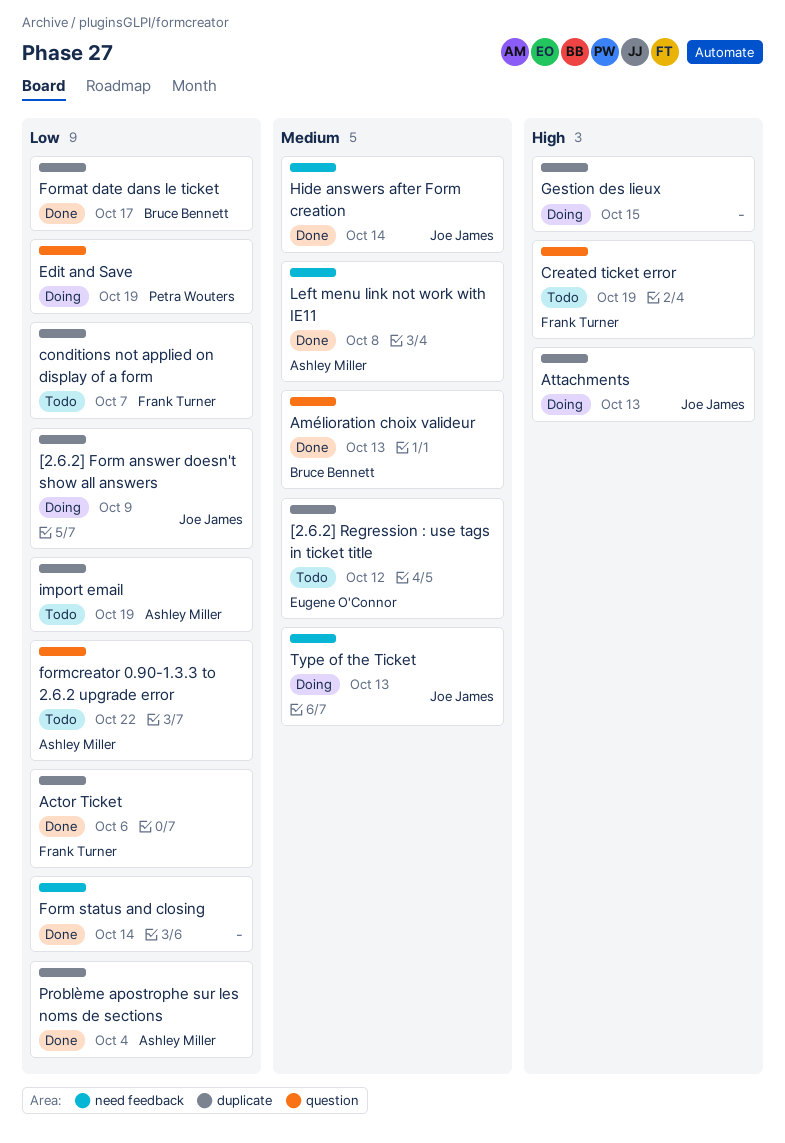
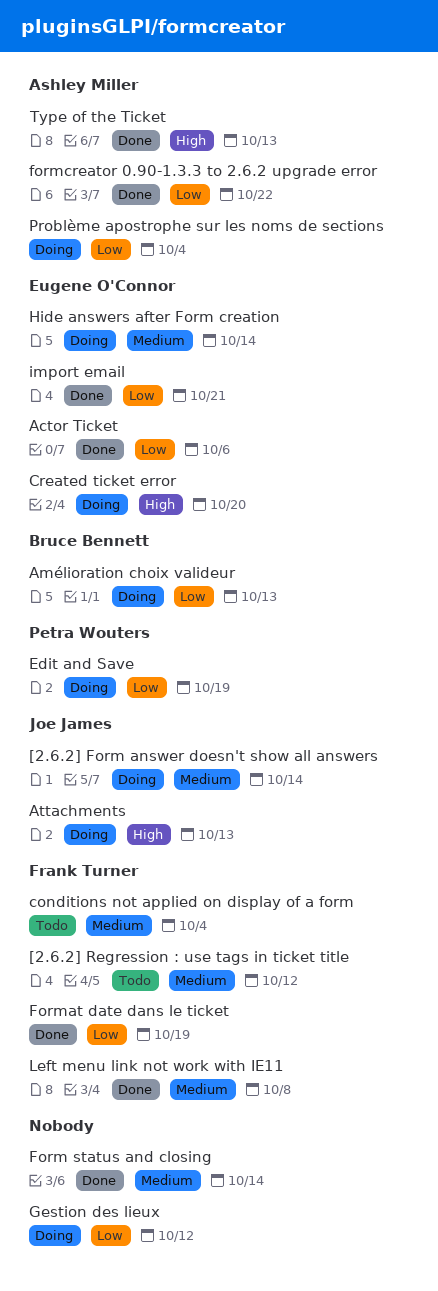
[2.6.2] Form answer doesn't show all answers, priority: Low -> Medium
[2.6.2] Form answer doesn't show all answers, due: Oct 9 -> Oct 14
[2.6.2] Regression : use tags in ticket title, owner: Eugene O'Connor -> Frank Turner
Actor Ticket, owner: Frank Turner -> Eugene O'Connor
Amélioration choix valideur, status: Done -> Doing
Amélioration choix valideur, priority: Medium -> Low
conditions not applied on display of a form, priority: Low -> Medium
conditions not applied on display of a form, due: Oct 7 -> Oct 4
Created ticket error, status: Todo -> Doing
Created ticket error, owner: Frank Turner -> Eugene O'Connor
Created ticket error, due: Oct 19 -> Oct 20
Form status and closing, priority: Low -> Medium
Format date dans le ticket, owner: Bruce Bennett -> Frank Turner
Format date dans le ticket, due: Oct 17 -> Oct 19
formcreator 0.90-1.3.3 to 2.6.2 upgrade error, status: Todo -> Done
Gestion des lieux, priority: High -> Low
Gestion des lieux, due: Oct 15 -> Oct 12
Hide answers after Form creation, status: Done -> Doing
Hide answers after Form creation, owner: Joe James -> Eugene O'Connor
import email, status: Todo -> Done
import email, owner: Ashley Miller -> Eugene O'Connor
import email, due: Oct 19 -> Oct 21
Left menu link not work with IE11, owner: Ashley Miller -> Frank Turner
Problème apostrophe sur les noms de sections, status: Done -> Doing
Type of the Ticket, status: Doing -> Done
Type of the Ticket, owner: Joe James -> Ashley Miller
Type of the Ticket, priority: Medium -> High

